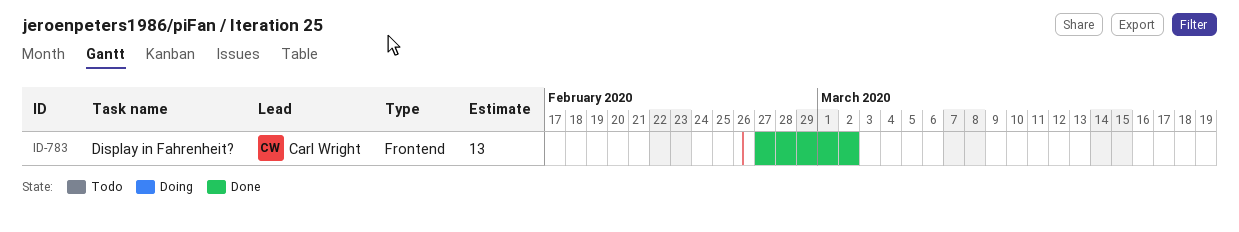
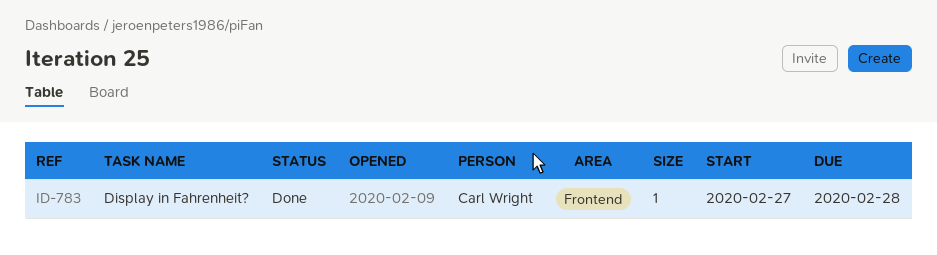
ID-783, estimate: 13 -> 1
ID-783, due: Mar 2 -> Feb 28

